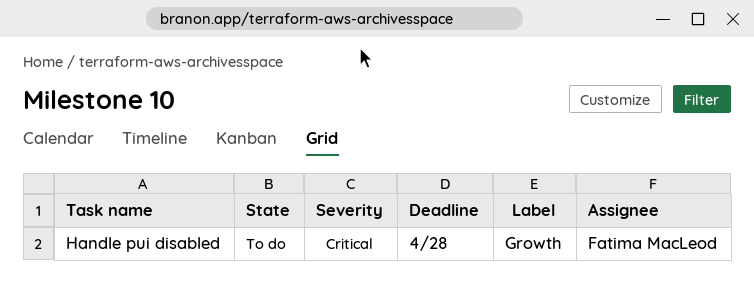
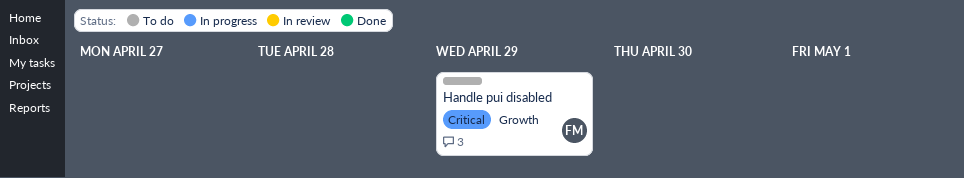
Handle pui disabled, due: Apr 28 -> Apr 29

